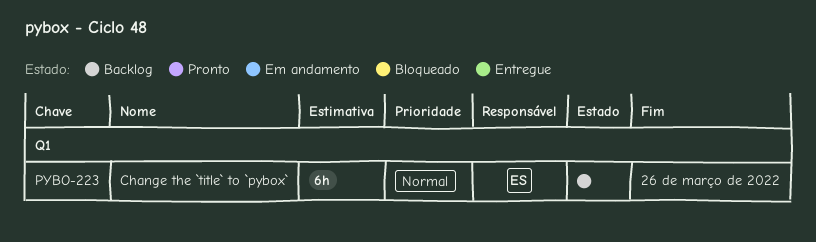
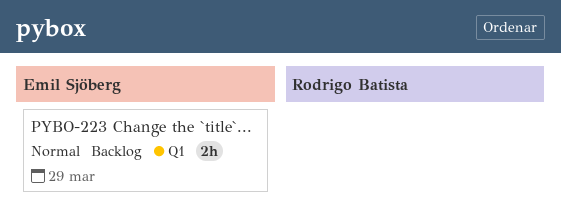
PYBO-223, estimate: 6h -> 2h
PYBO-223, due: Mar 26 -> Mar 29

